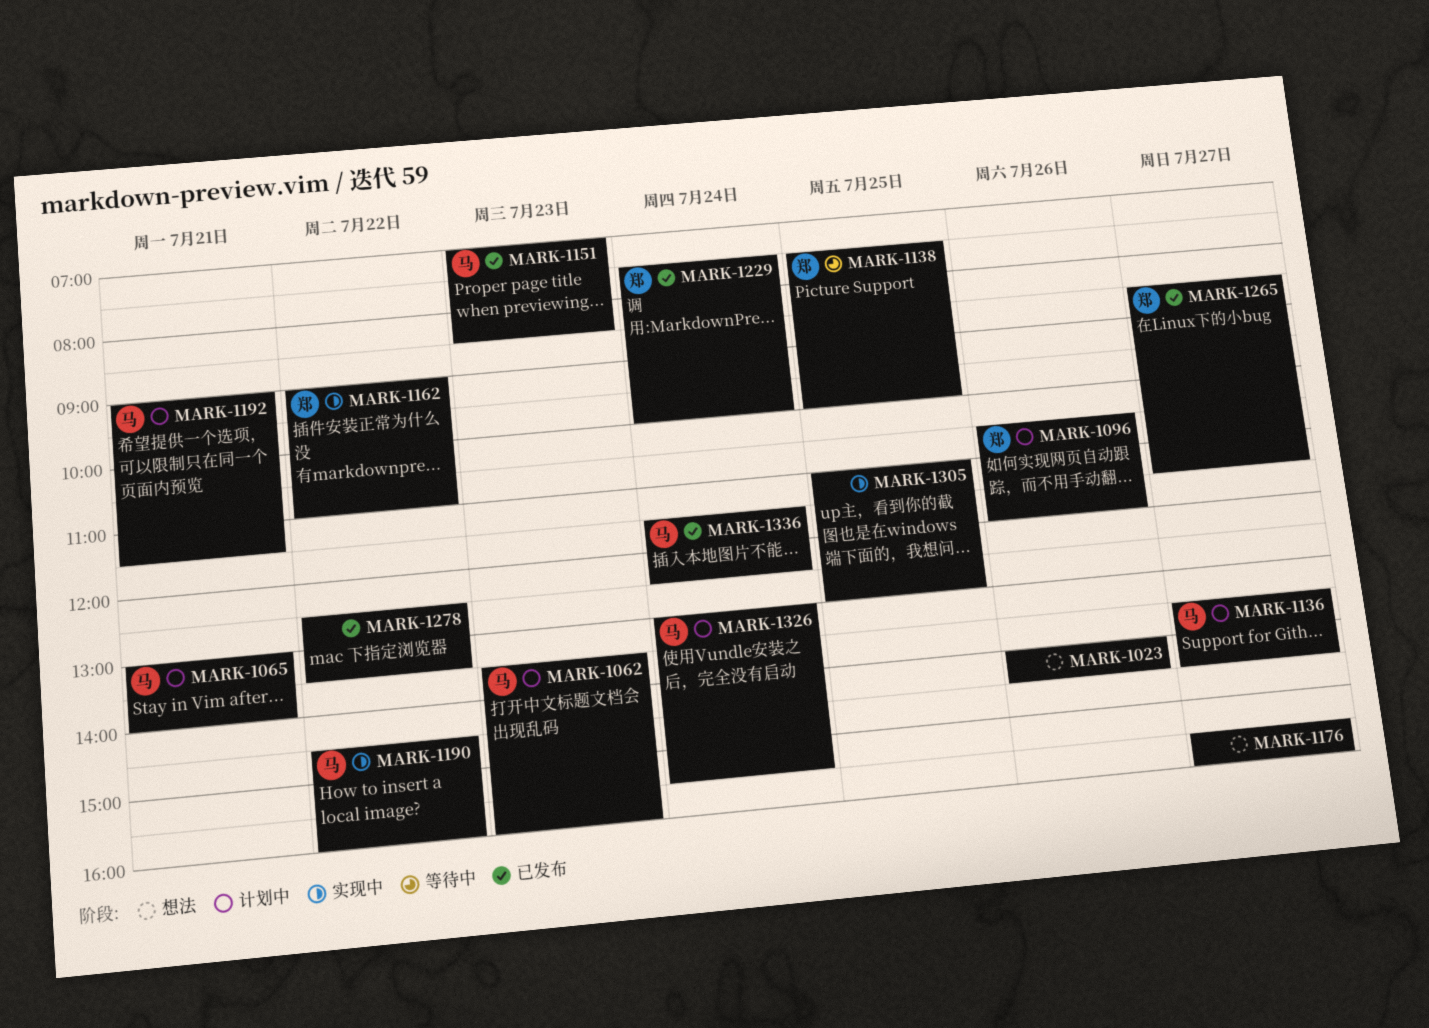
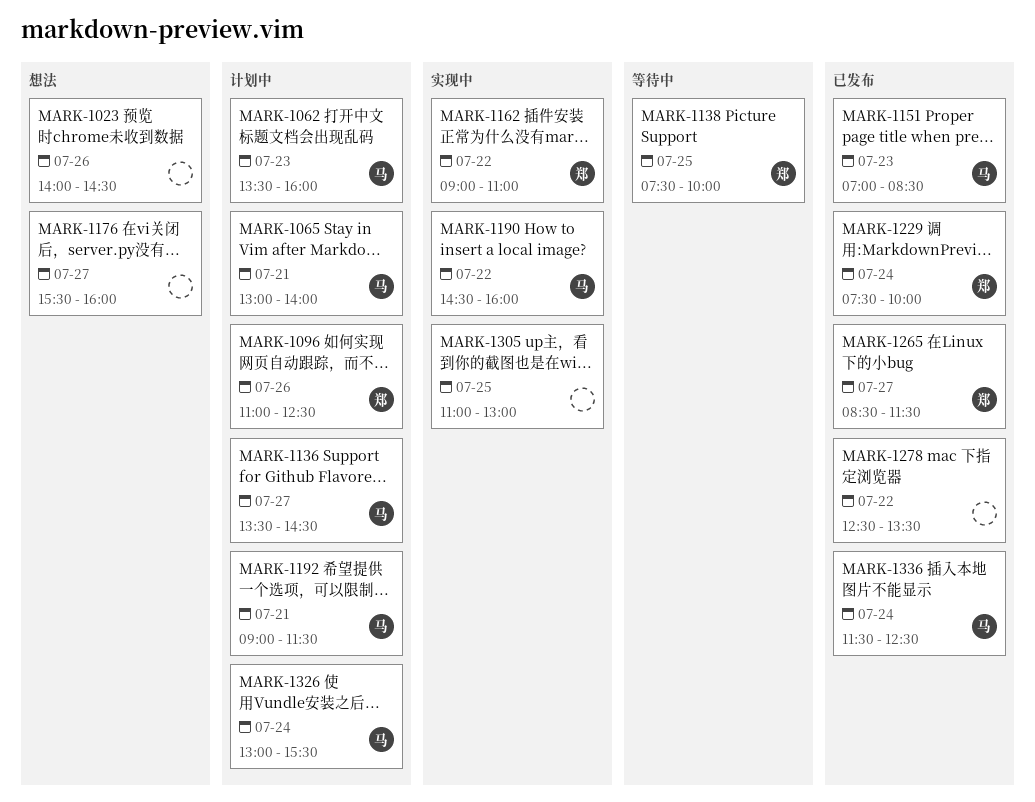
MARK-1096, begins: 10:30 -> 11:00
MARK-1096, ends: 12:00 -> 12:30

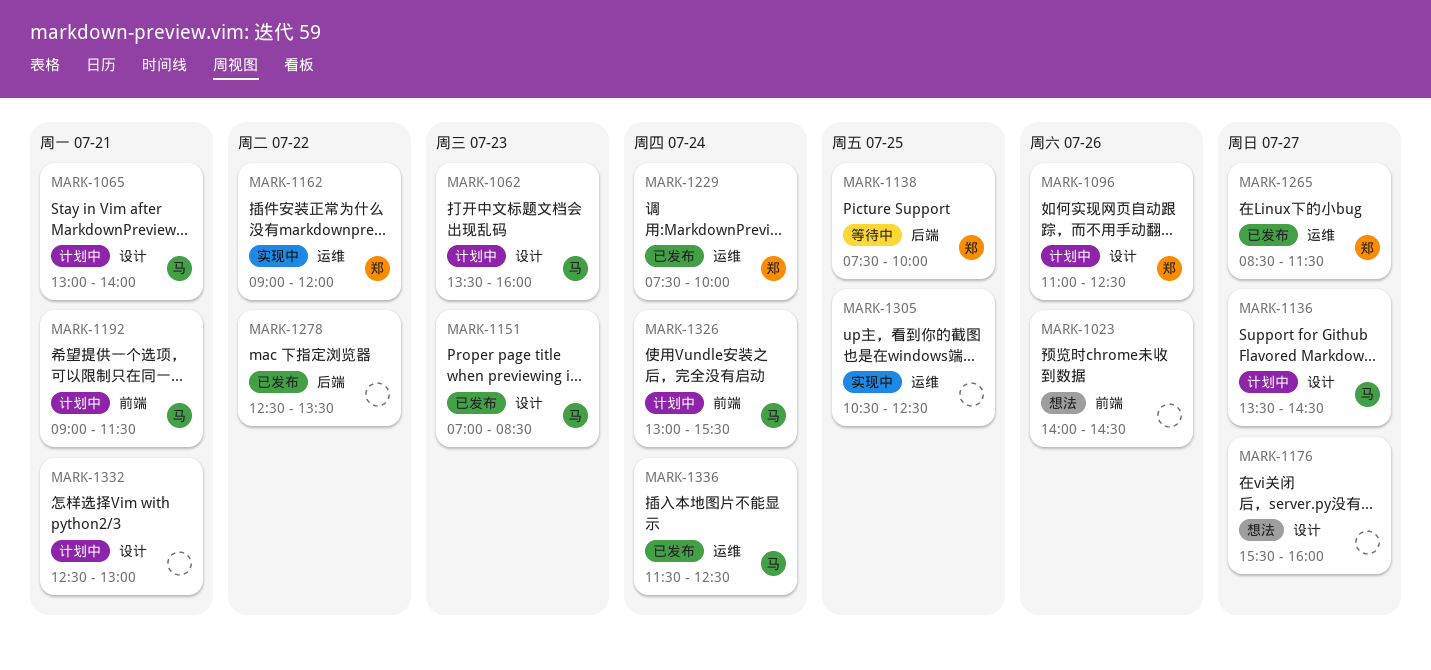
MARK-1162, ends: 11:00 -> 12:00
MARK-1190: present -> none
MARK-1305, begins: 11:00 -> 10:30
MARK-1305, ends: 13:00 -> 12:30
MARK-1332: none -> present

